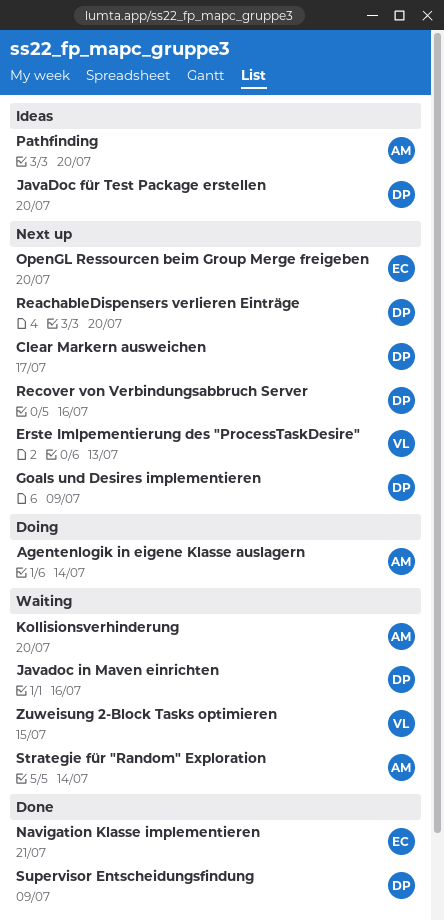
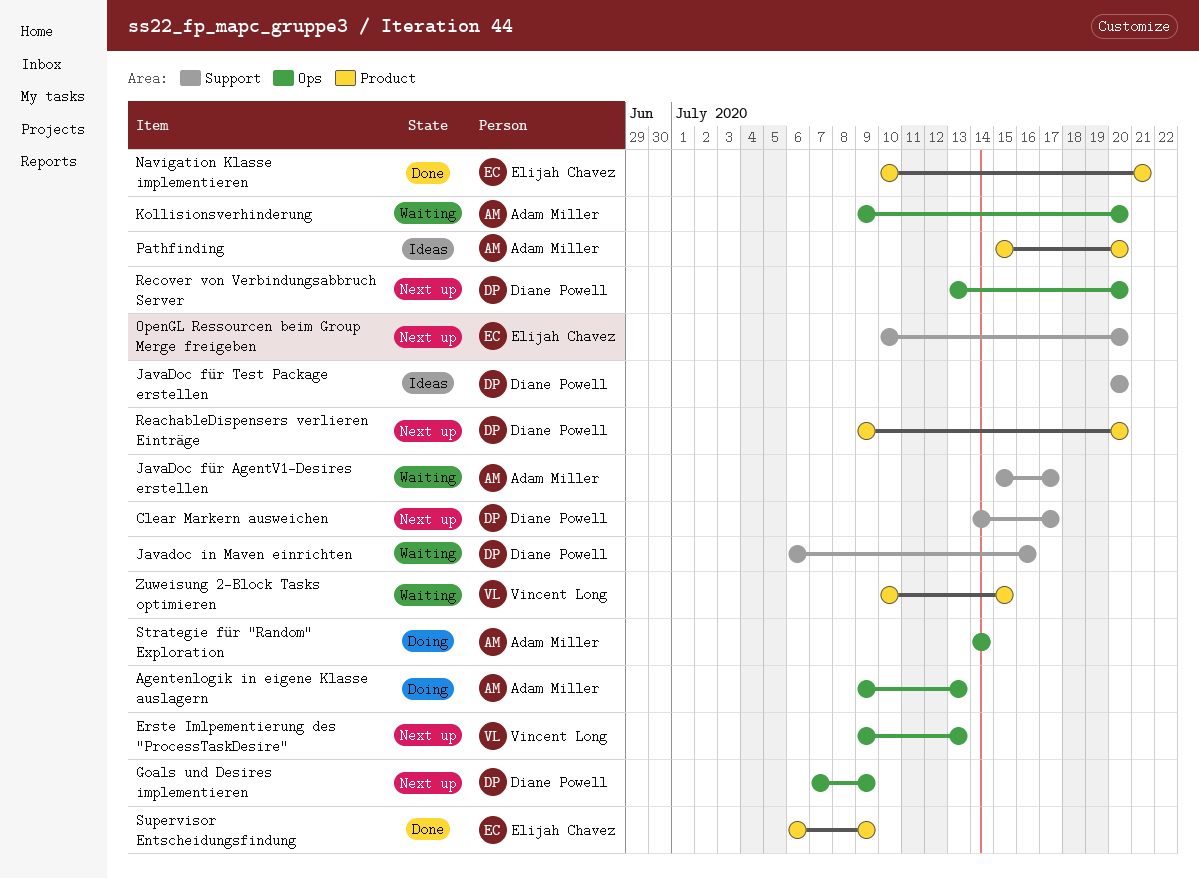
Agentenlogik in eigene Klasse auslagern, due: Jul 14 -> Jul 13
JavaDoc für AgentV1-Desires erstellen: none -> present
Recover von Verbindungsabbruch Server, due: Jul 16 -> Jul 20
Strategie für "Random" Exploration, status: Waiting -> Doing
Supervisor Entscheidungsfindung, owner: Diane Powell -> Elijah Chavez

